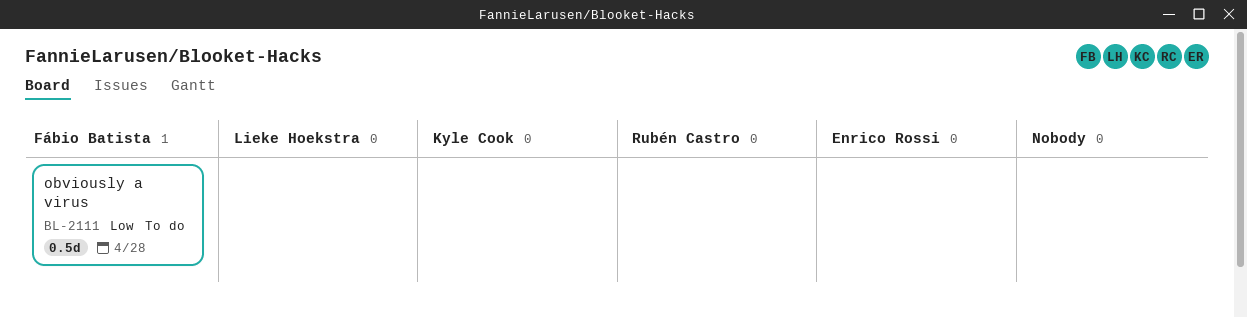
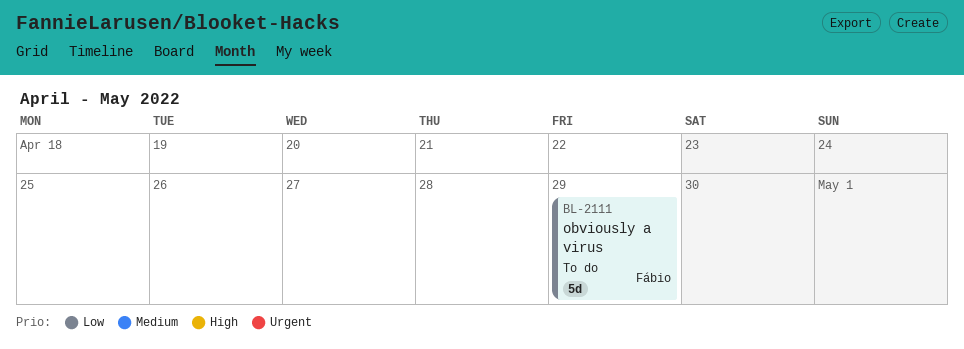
BL-2111, estimate: 0.5d -> 5d
BL-2111, due: Apr 28 -> Apr 29

